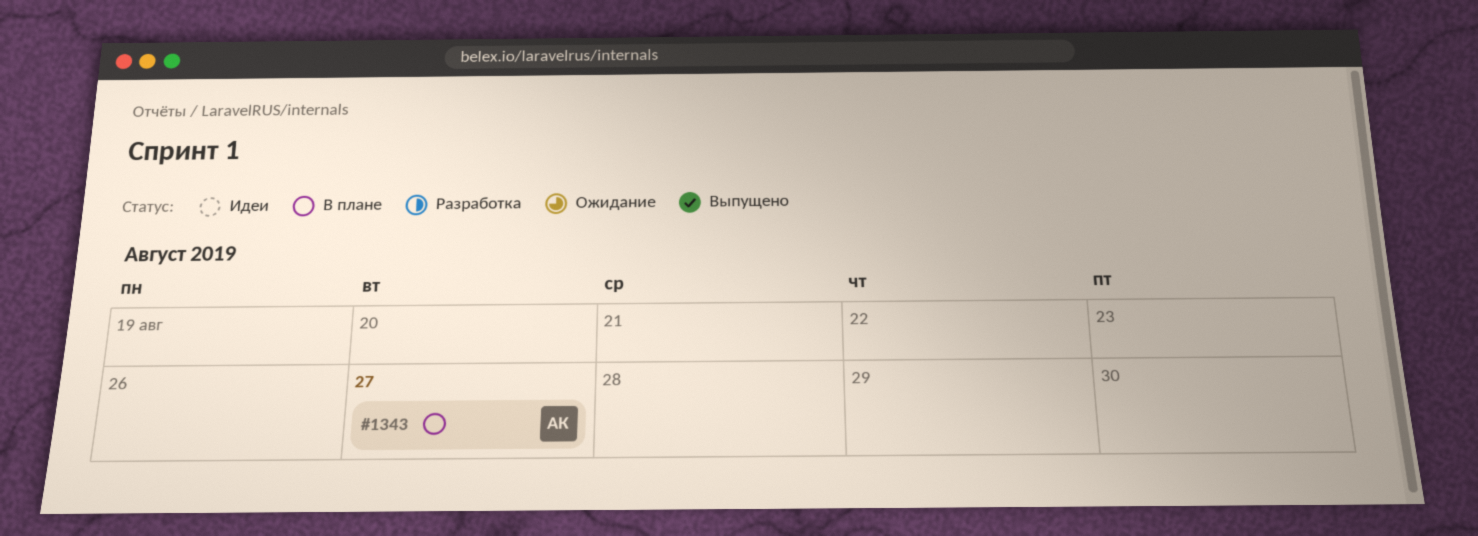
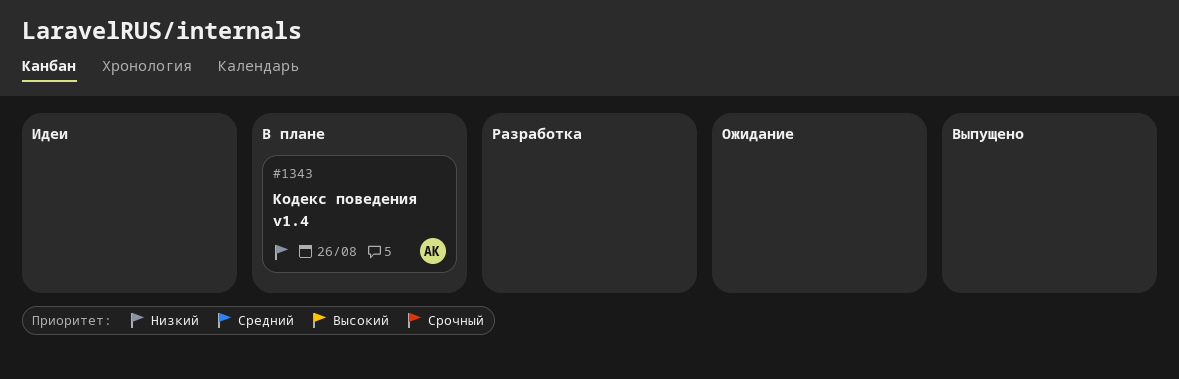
#1343, due: Aug 27 -> Aug 26

